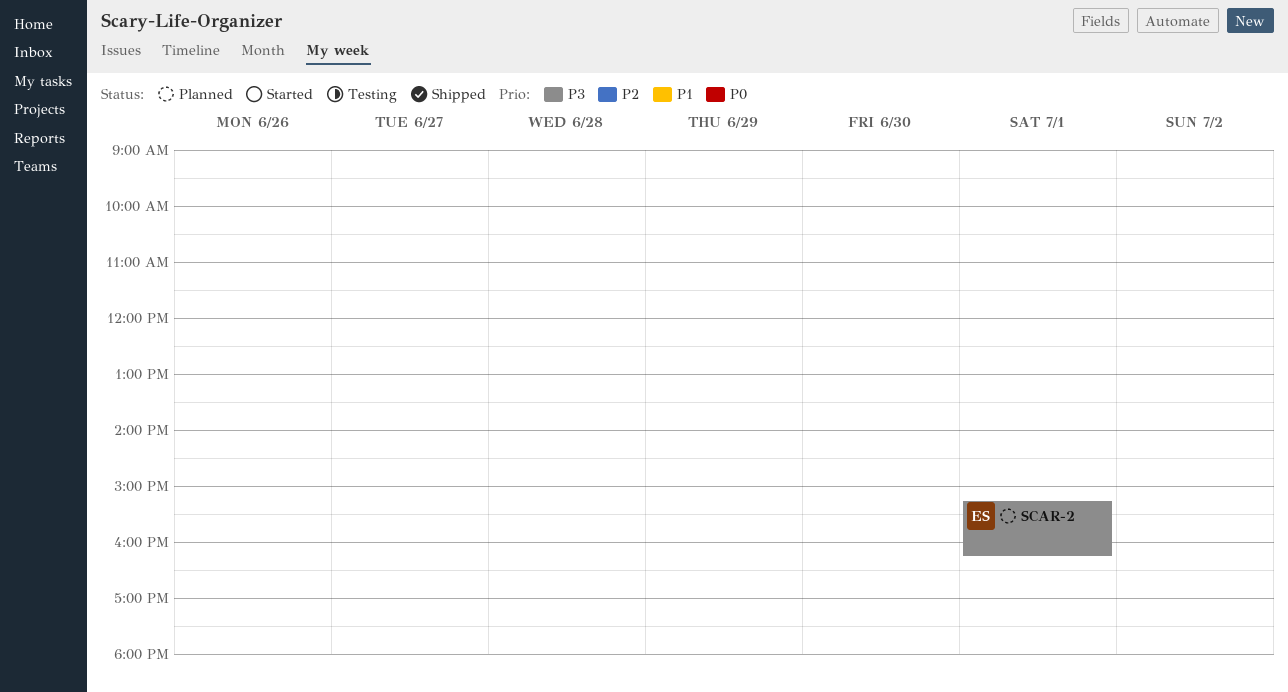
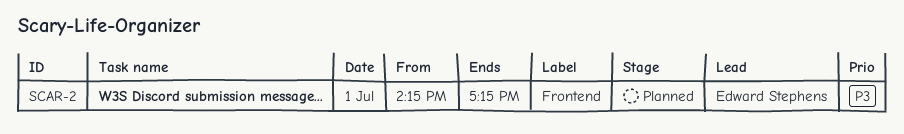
SCAR-2, begins: 15:15 -> 14:15
SCAR-2, ends: 16:15 -> 17:15

